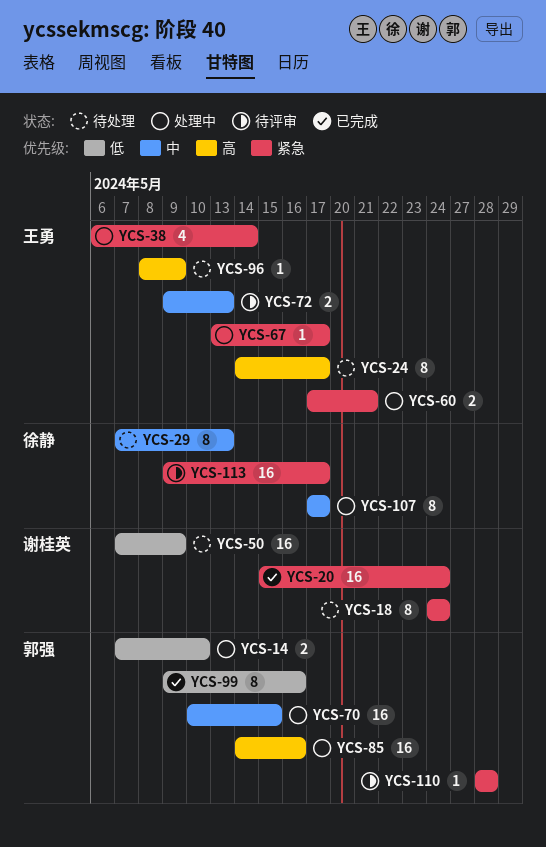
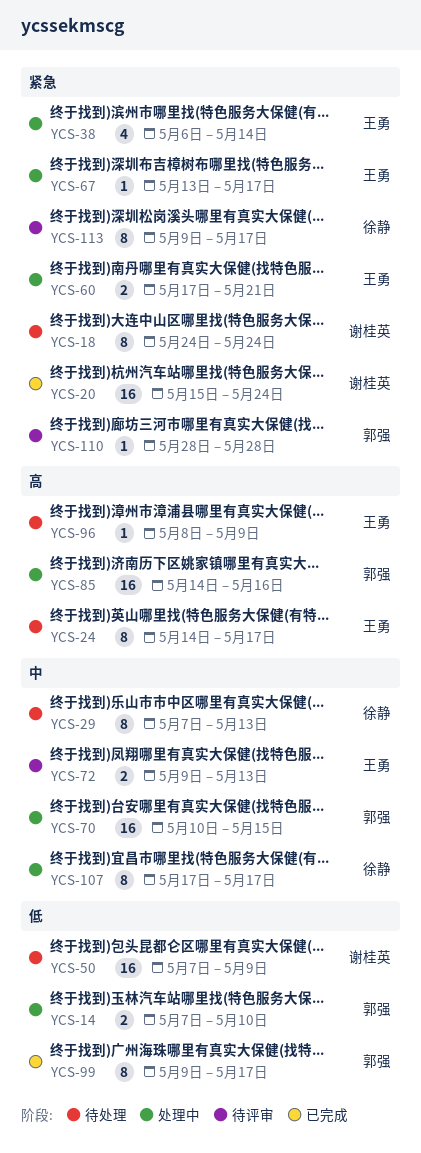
YCS-99, due: May 16 -> May 17
YCS-113, estimate: 16 -> 8

